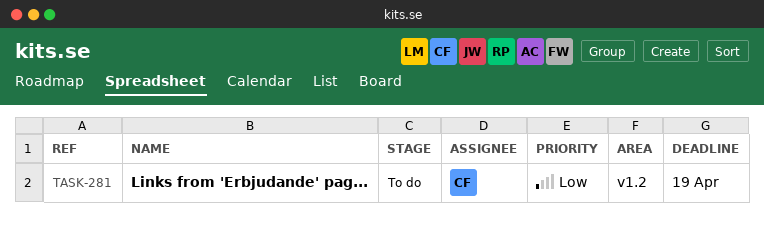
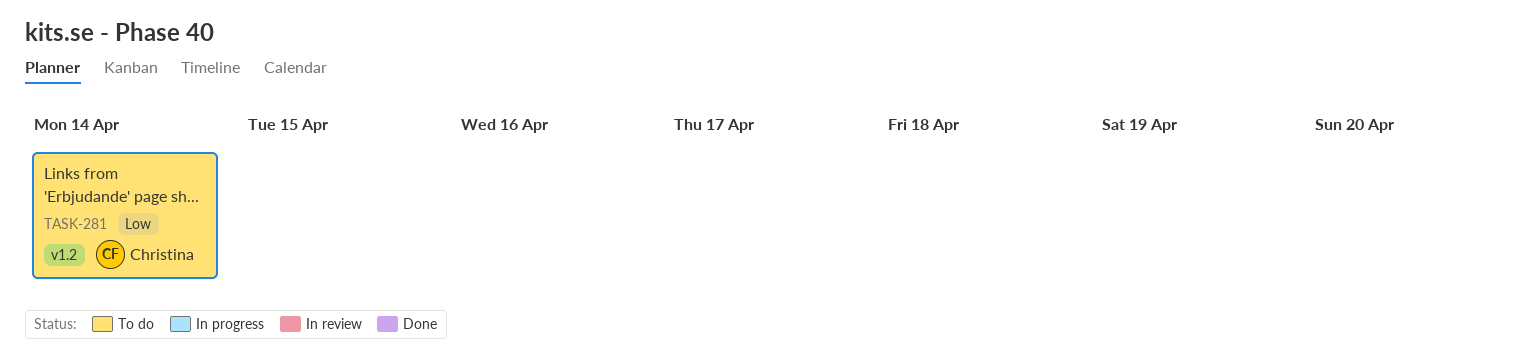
TASK-281, due: Apr 19 -> Apr 14

